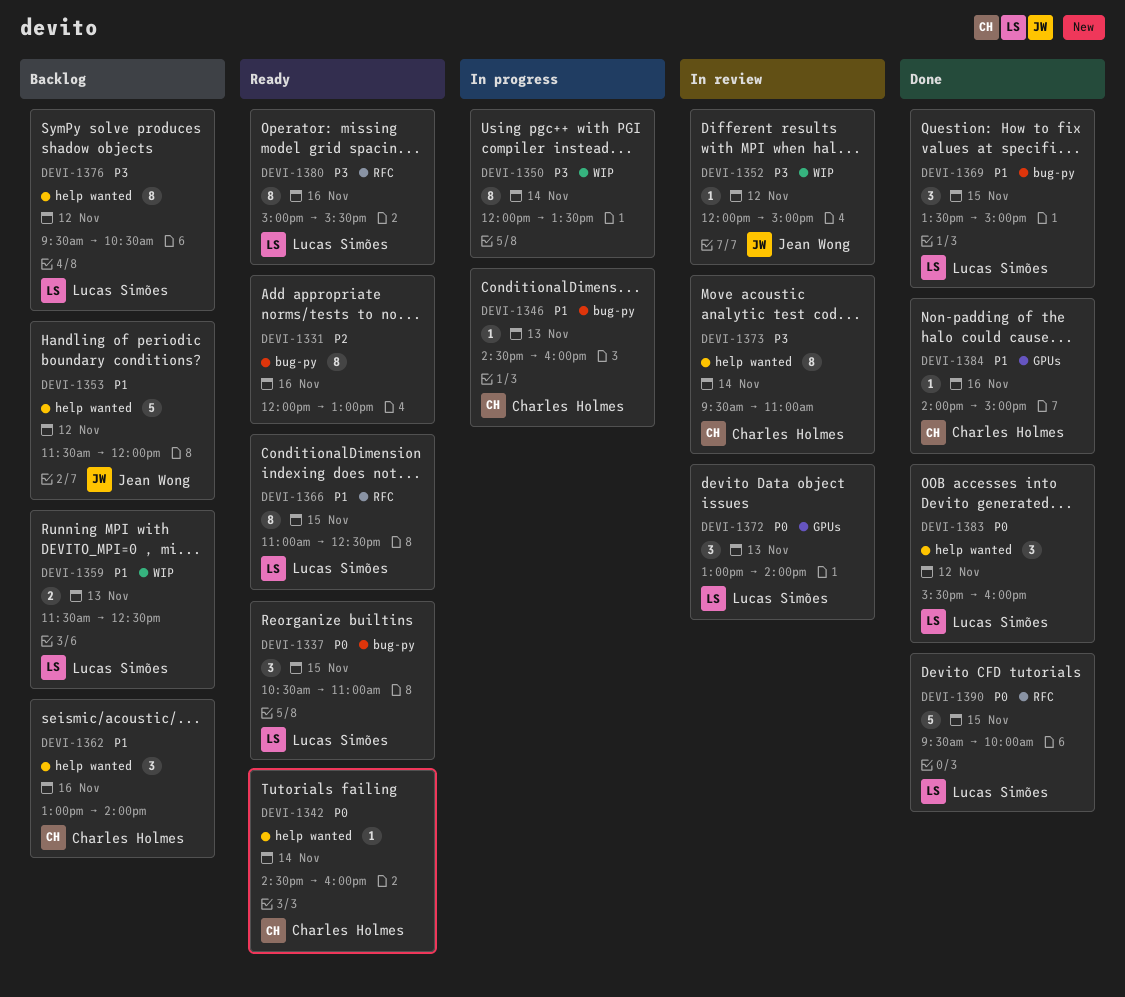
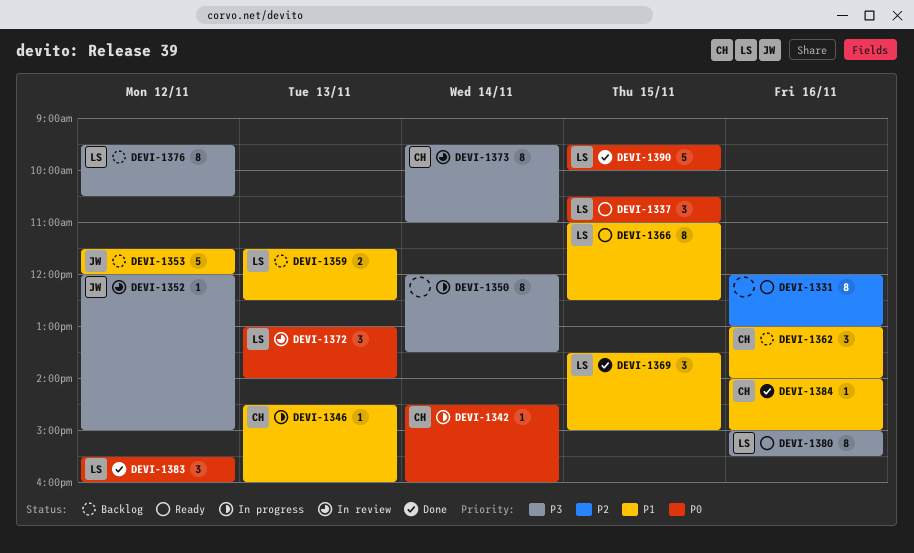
DEVI-1342, status: Ready -> In progress

